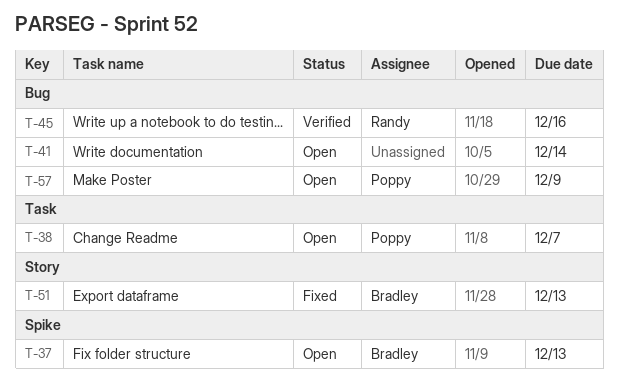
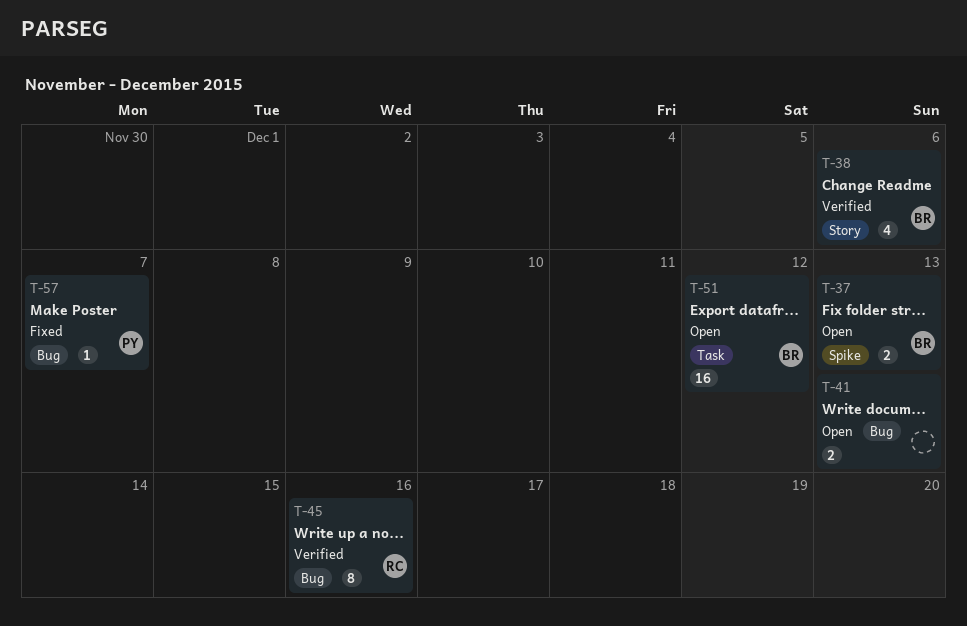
T-38, status: Open -> Verified
T-38, owner: Poppy -> Bradley
T-38, label: Task -> Story
T-38, due: Dec 7 -> Dec 6
T-41, due: Dec 14 -> Dec 13
T-51, status: Fixed -> Open
T-51, label: Story -> Task
T-51, due: Dec 13 -> Dec 12
T-57, status: Open -> Fixed
T-57, due: Dec 9 -> Dec 7

